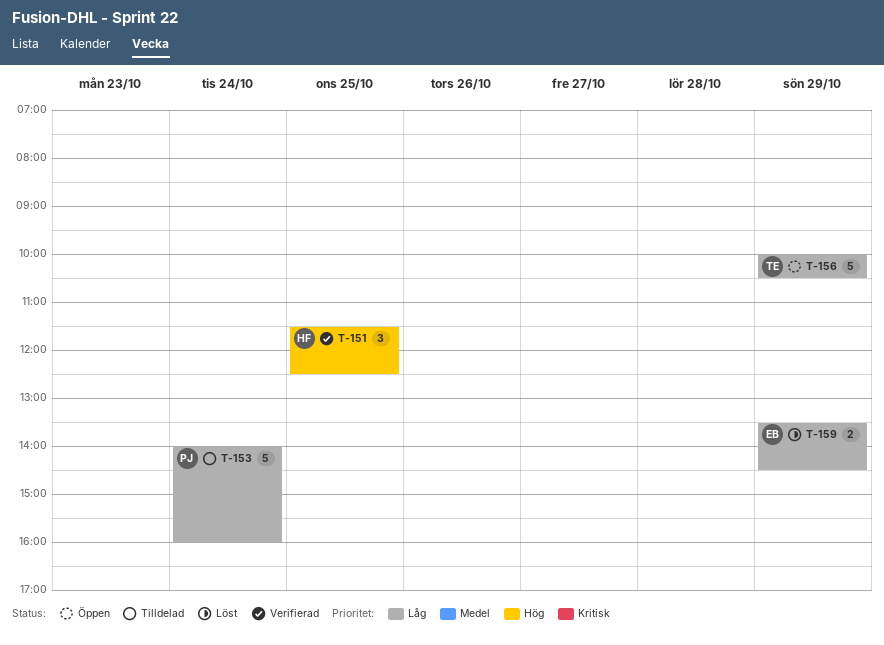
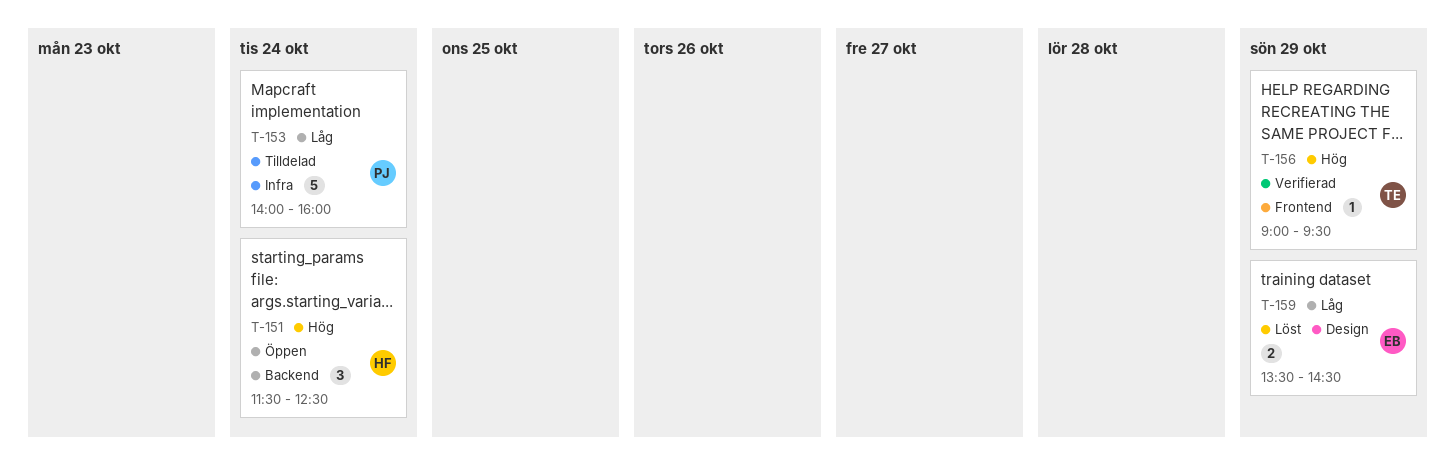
T-151, status: Verifierad -> Öppen
T-151, day: Oct 25 -> Oct 24
T-156, status: Öppen -> Verifierad
T-156, priority: Låg -> Hög
T-156, estimate: 5 -> 1
T-156, begins: 10:00 -> 09:00
T-156, ends: 10:30 -> 09:30

